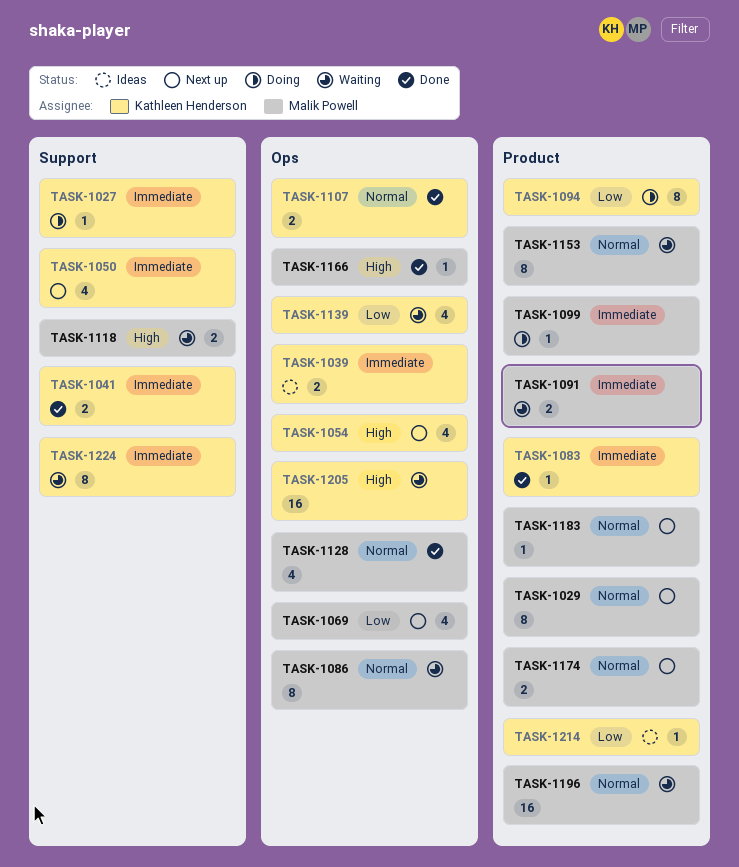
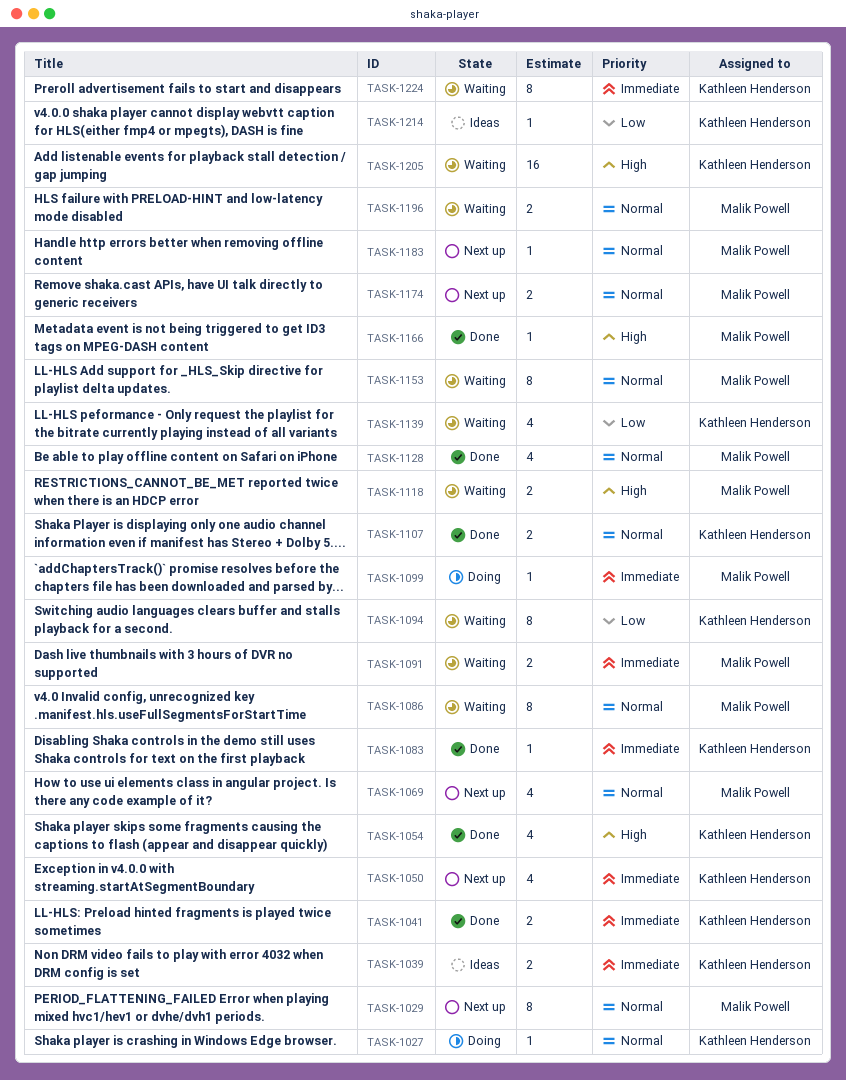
TASK-1027, priority: Immediate -> Normal
TASK-1054, status: Next up -> Done
TASK-1069, priority: Low -> Normal
TASK-1094, status: Doing -> Waiting
TASK-1196, estimate: 16 -> 2

